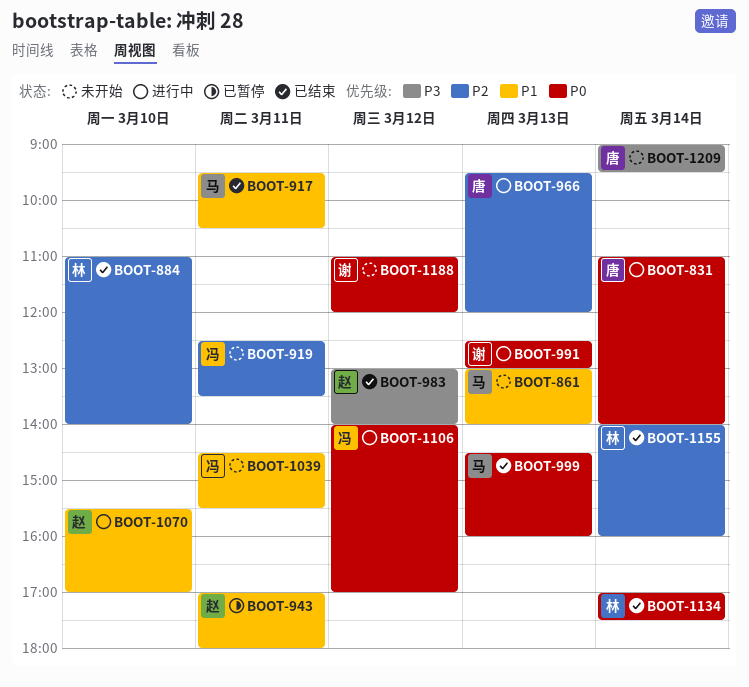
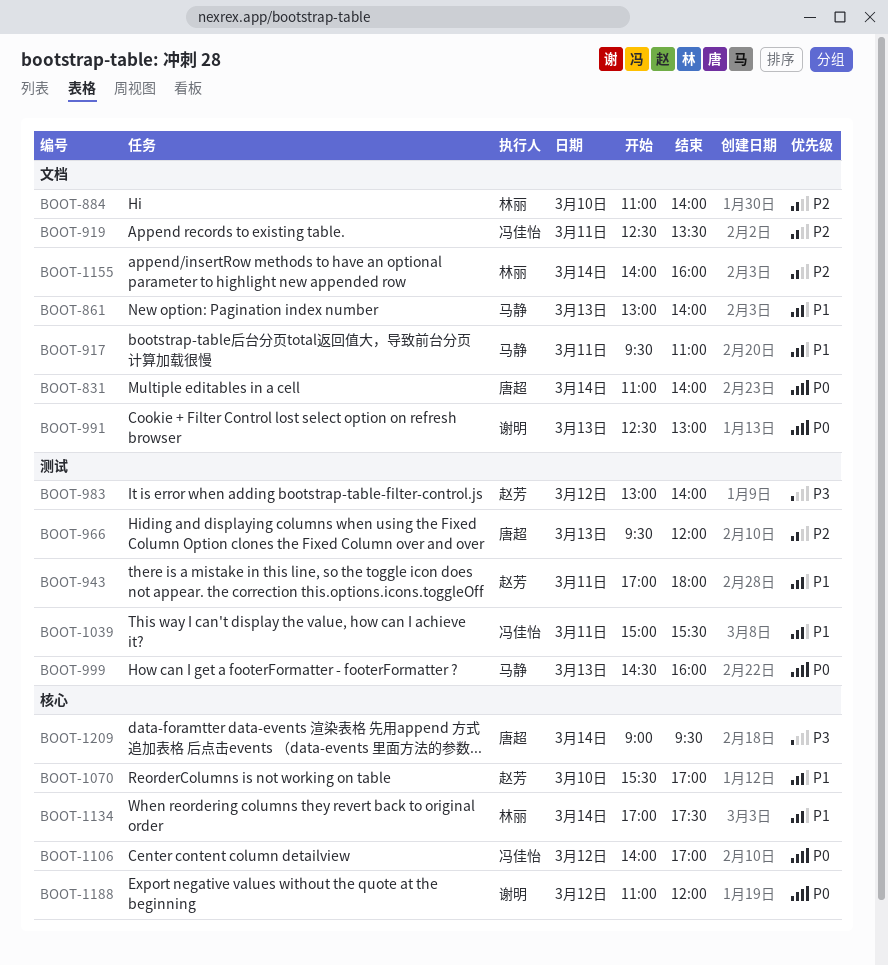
BOOT-917, ends: 10:30 -> 11:00
BOOT-1039, begins: 14:30 -> 15:00
BOOT-1134, priority: P0 -> P1

